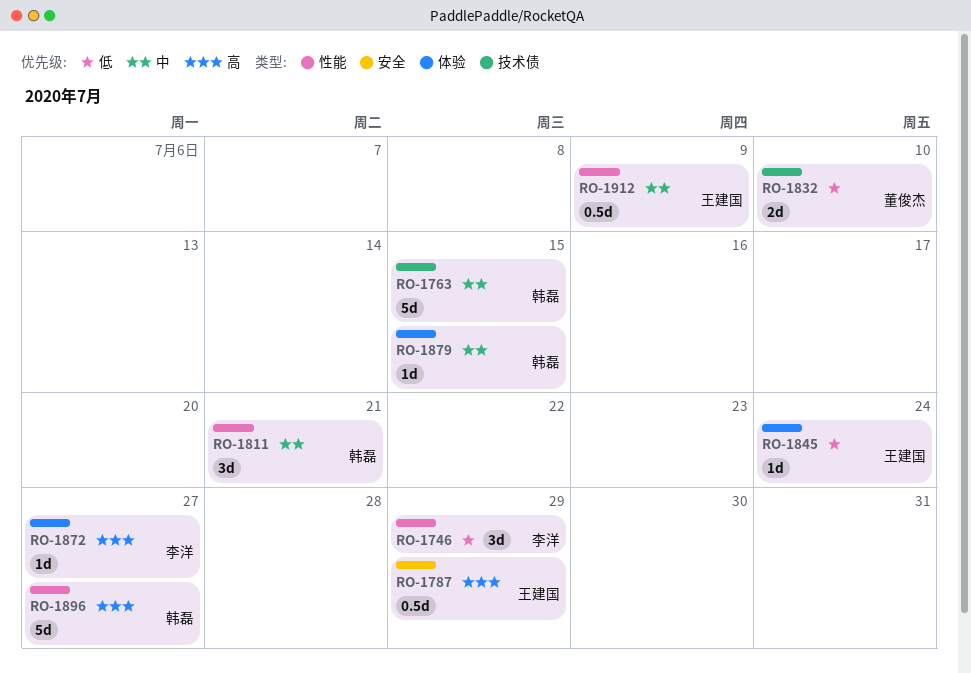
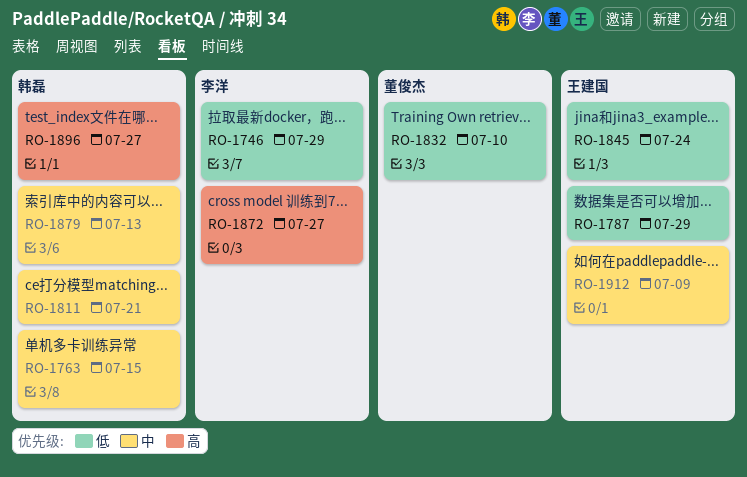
RO-1787, priority: 高 -> 低
RO-1879, due: Jul 15 -> Jul 13

